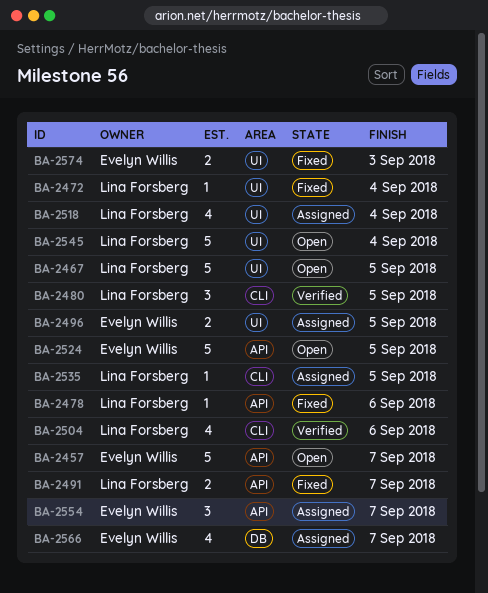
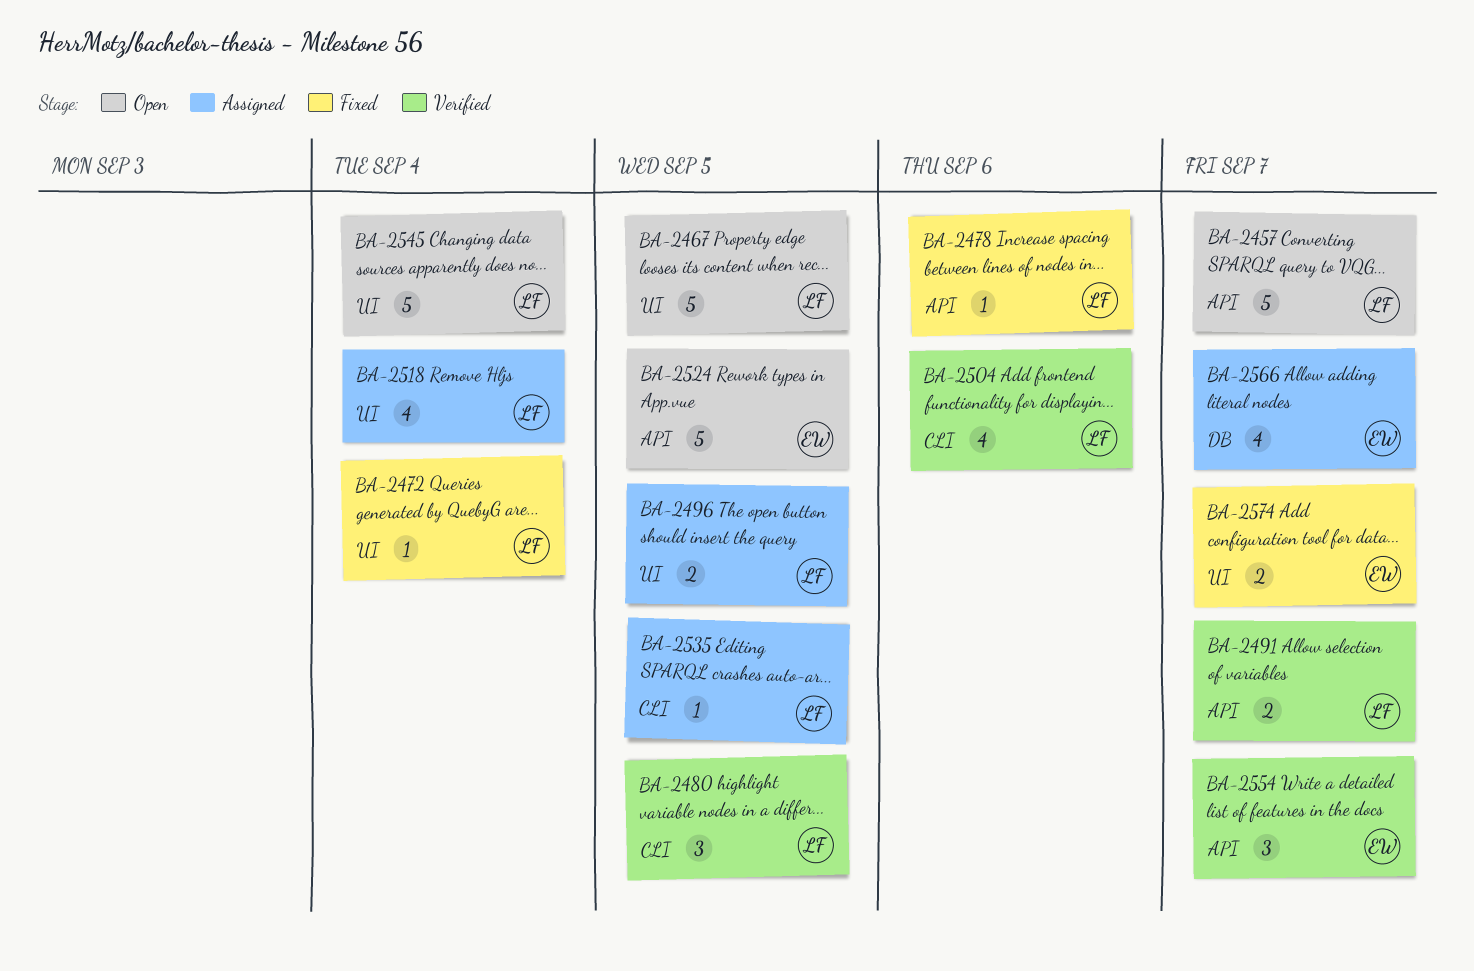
BA-2457, owner: Evelyn Willis -> Lina Forsberg
BA-2491, status: Fixed -> Verified
BA-2496, owner: Evelyn Willis -> Lina Forsberg
BA-2554, status: Assigned -> Verified
BA-2574, due: Sep 3 -> Sep 7

